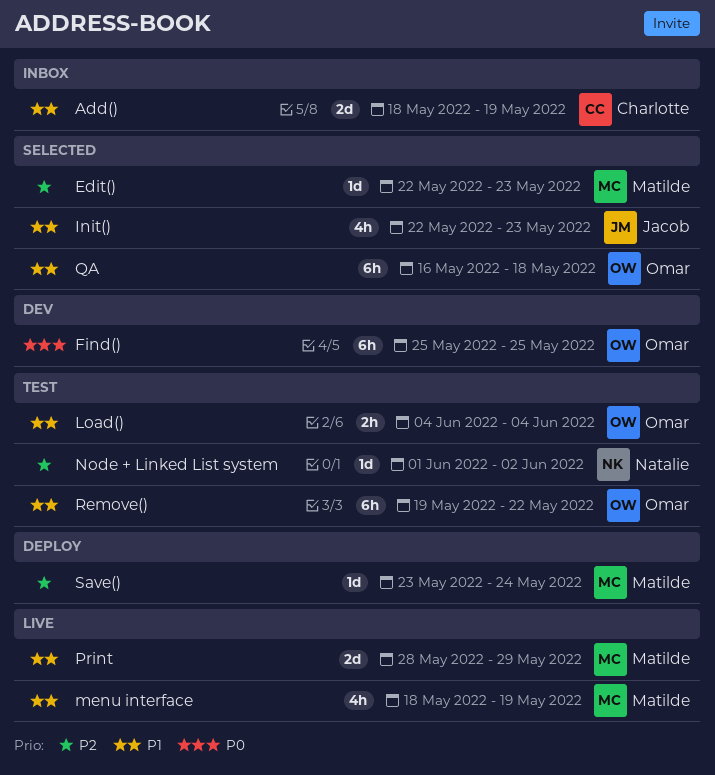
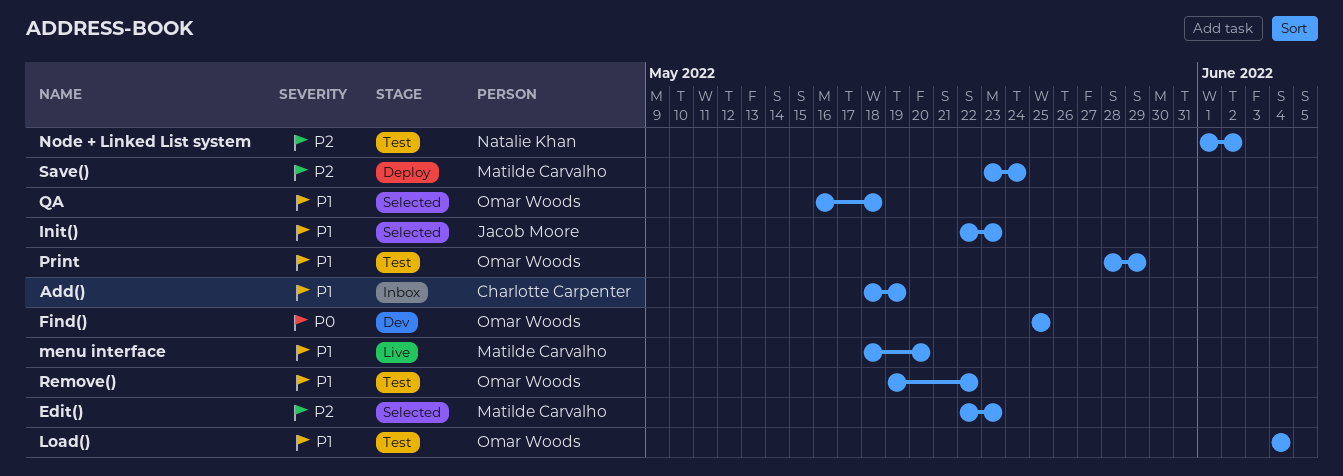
menu interface, due: May 19 -> May 20
Print, status: Live -> Test
Print, owner: Matilde Carvalho -> Omar Woods

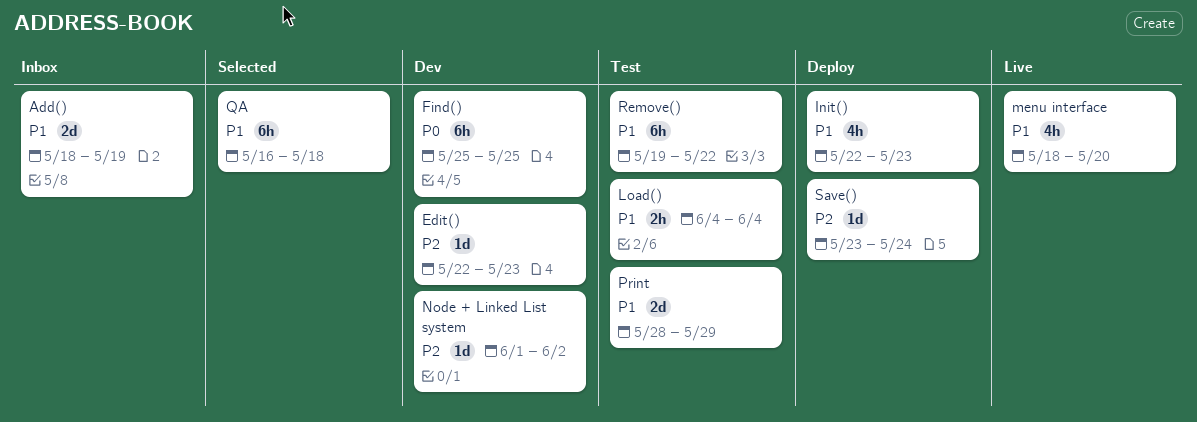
Edit(), status: Selected -> Dev
Init(), status: Selected -> Deploy
Node + Linked List system, status: Test -> Dev

